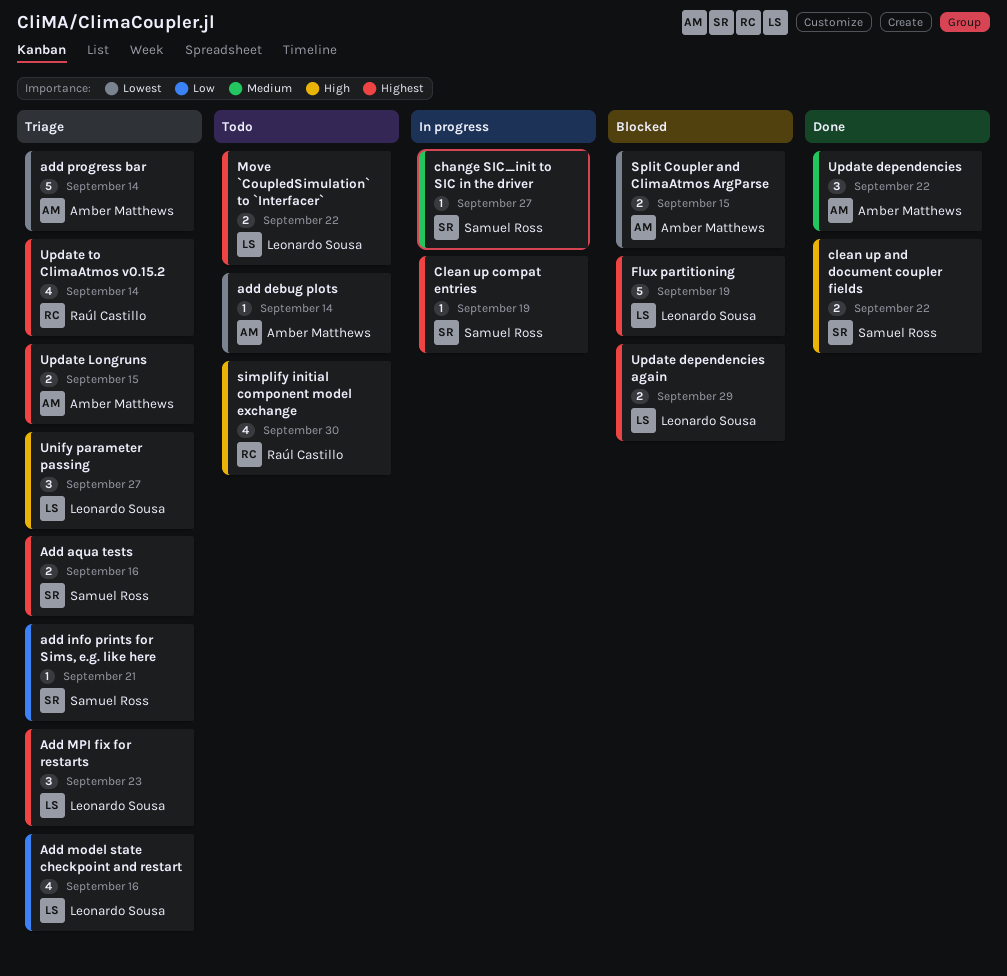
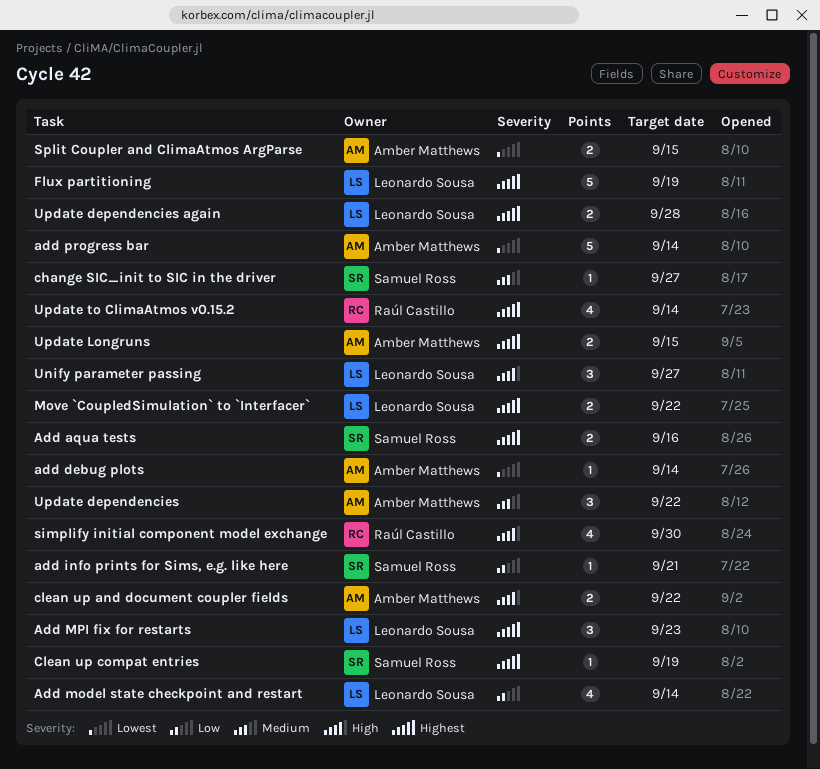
Add model state checkpoint and restart, due: Sep 16 -> Sep 14
clean up and document coupler fields, owner: Samuel Ross -> Amber Matthews
Update dependencies again, due: Sep 29 -> Sep 28

